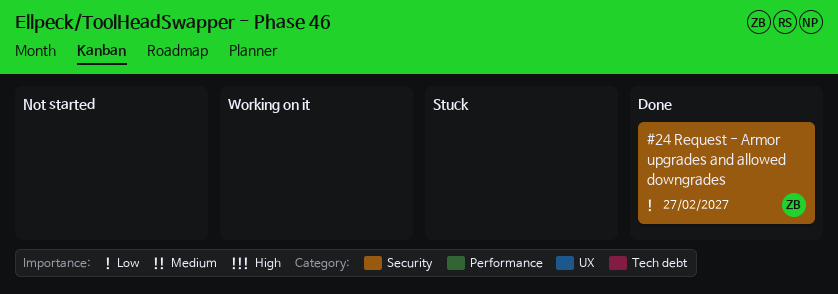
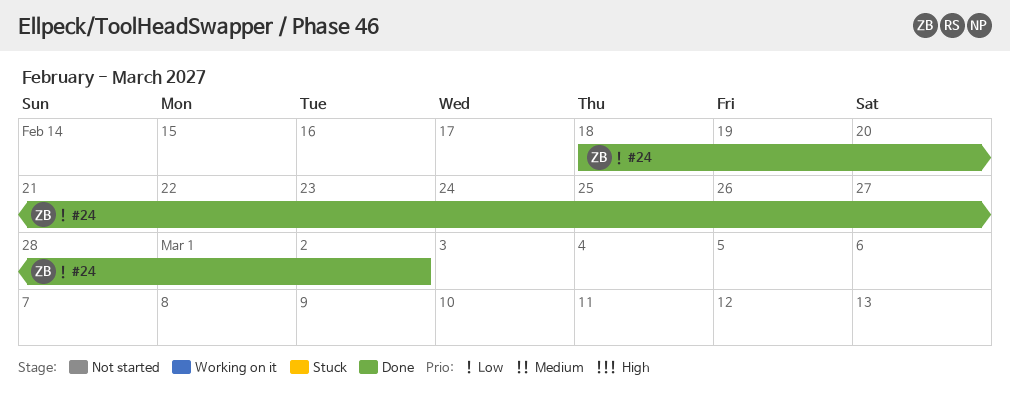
#24, due: Feb 27 -> Mar 2

